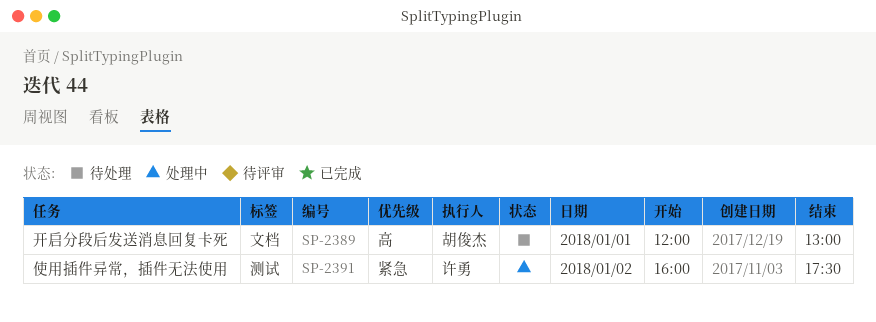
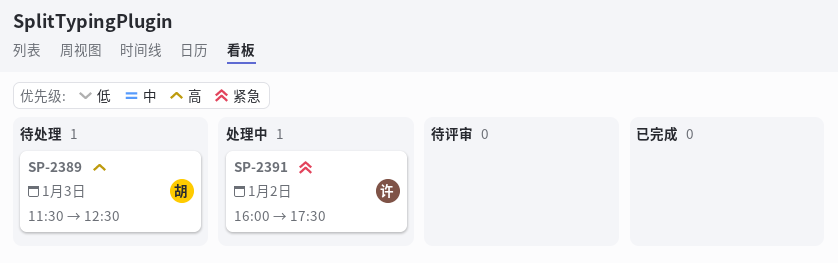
SP-2389, day: Jan 1 -> Jan 3
SP-2389, begins: 12:00 -> 11:30
SP-2389, ends: 13:00 -> 12:30

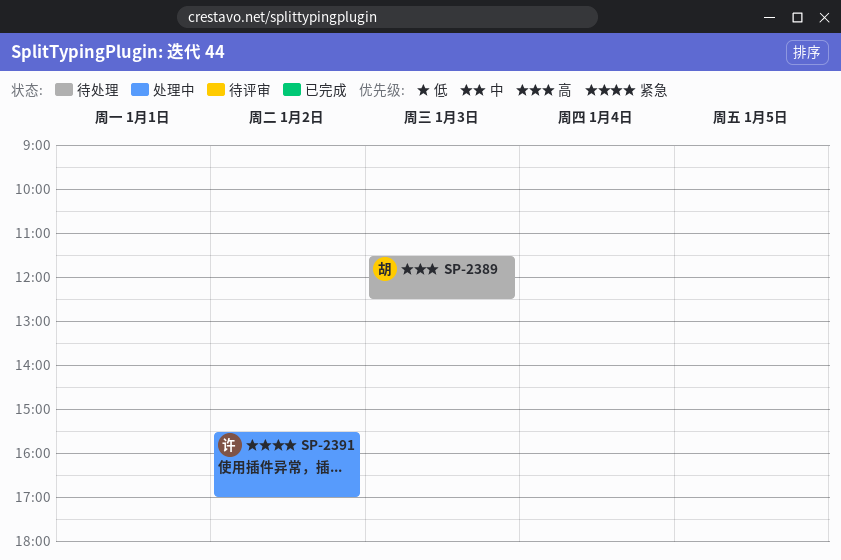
SP-2391, begins: 16:00 -> 15:30
SP-2391, ends: 17:30 -> 17:00

